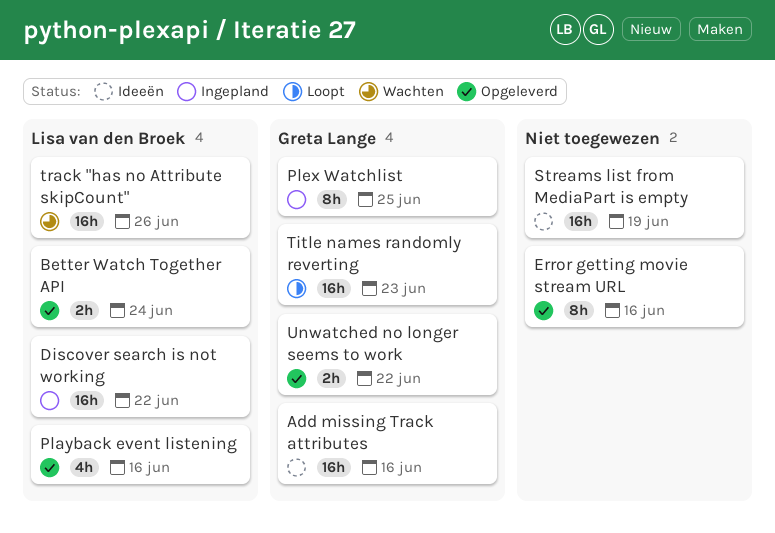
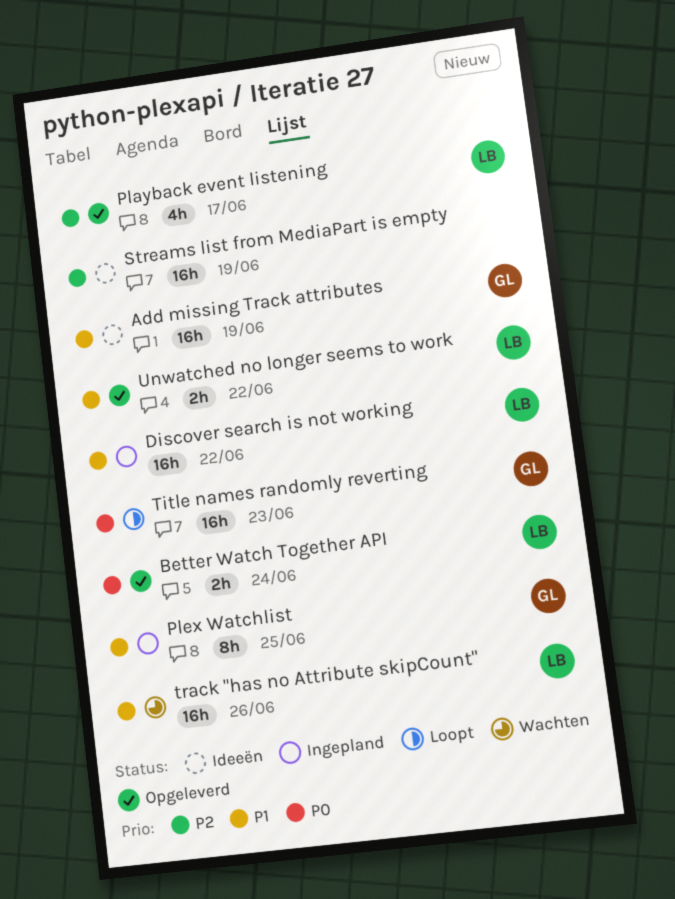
Add missing Track attributes, due: Jun 16 -> Jun 19
Error getting movie stream URL: present -> none
Playback event listening, due: Jun 16 -> Jun 17
Unwatched no longer seems to work, owner: Greta Lange -> Lisa van den Broek

